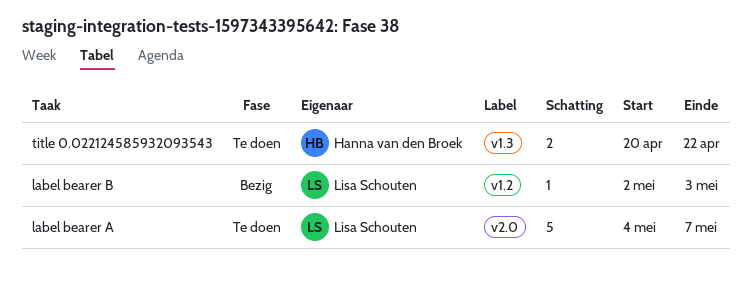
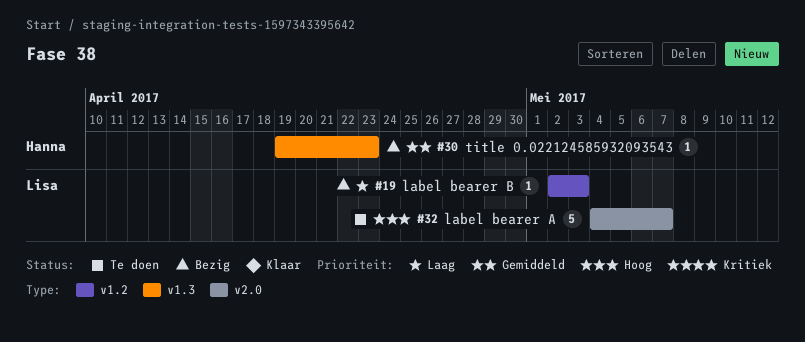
title 0.022124585932093543, status: Te doen -> Bezig
title 0.022124585932093543, estimate: 2 -> 1
title 0.022124585932093543, start: Apr 20 -> Apr 19
title 0.022124585932093543, due: Apr 22 -> Apr 23

